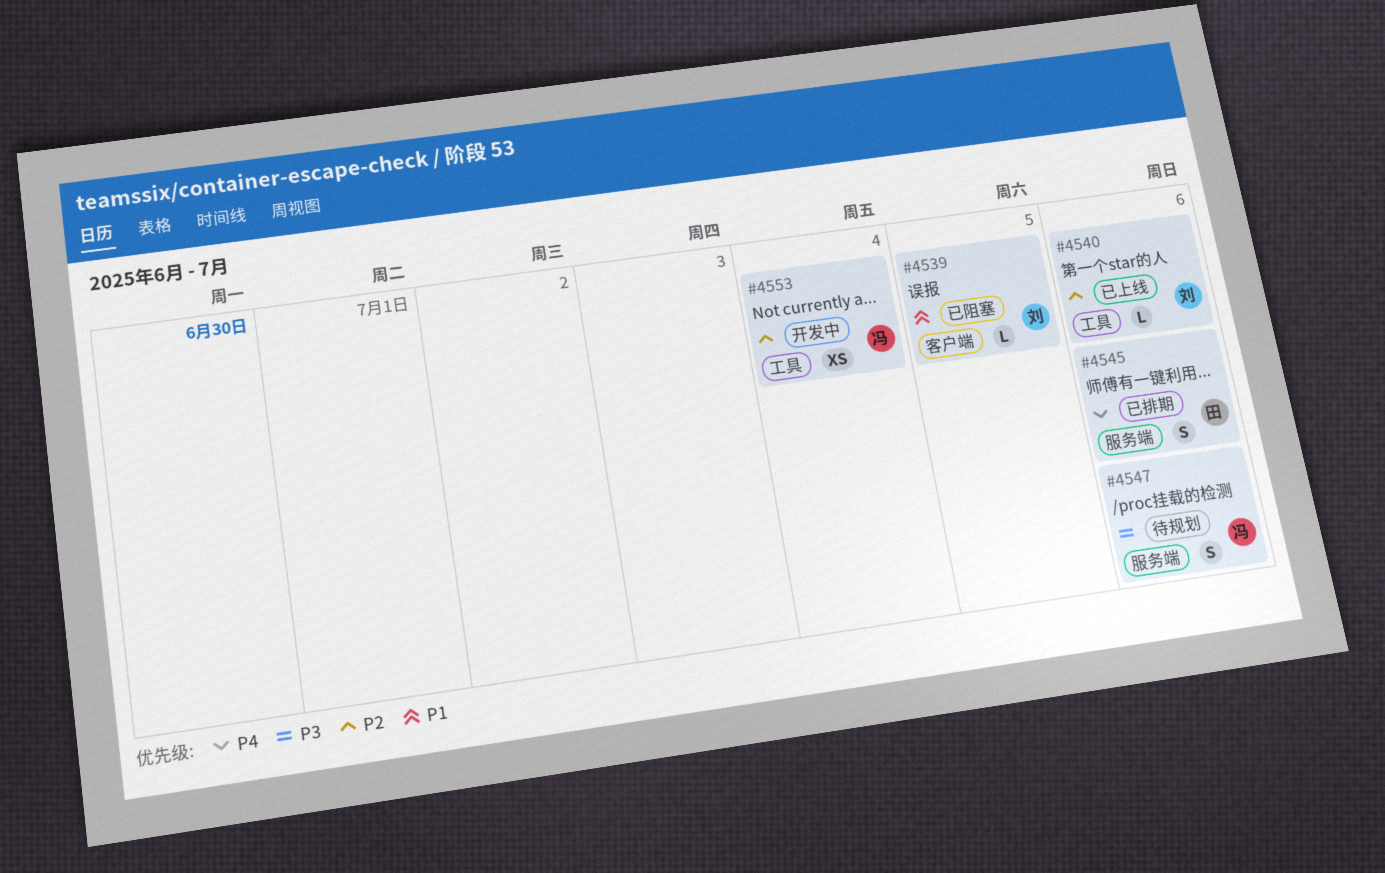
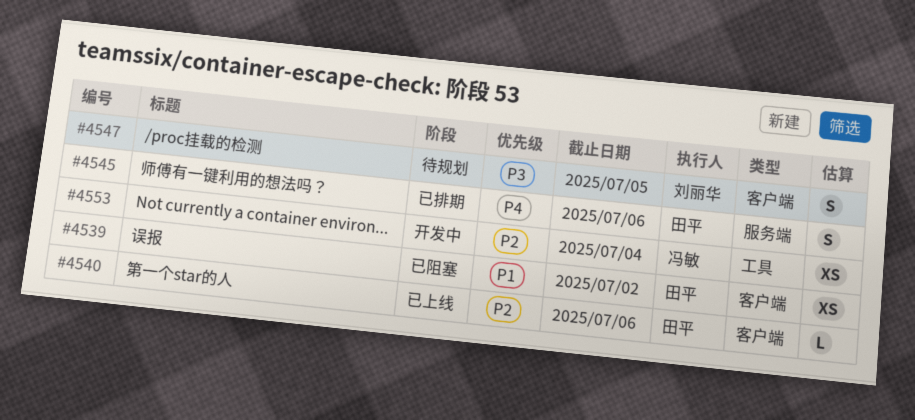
#4539, owner: 刘丽华 -> 田平
#4539, estimate: L -> XS
#4539, due: Jul 5 -> Jul 2
#4540, owner: 刘丽华 -> 田平
#4540, label: 工具 -> 客户端
#4547, owner: 冯敏 -> 刘丽华
#4547, label: 服务端 -> 客户端
#4547, due: Jul 6 -> Jul 5

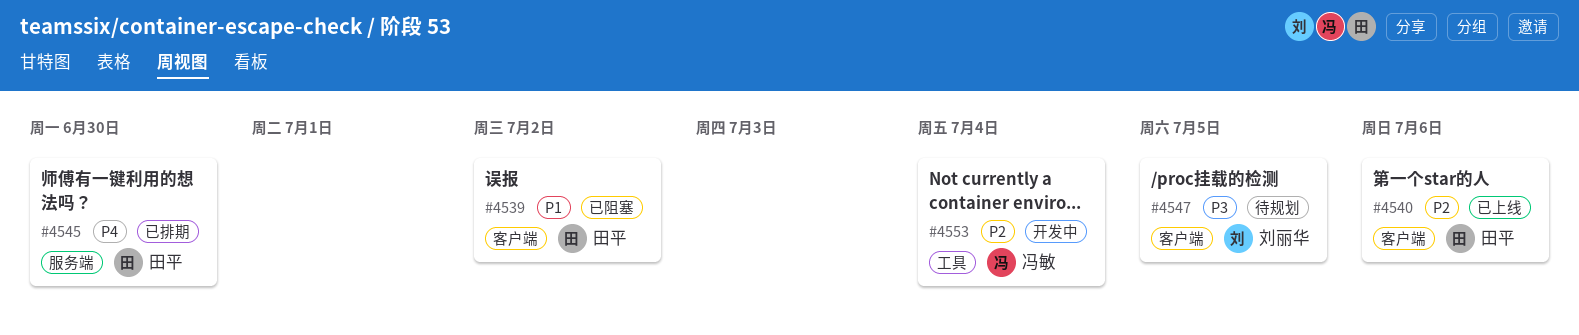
#4545, due: Jul 6 -> Jun 30

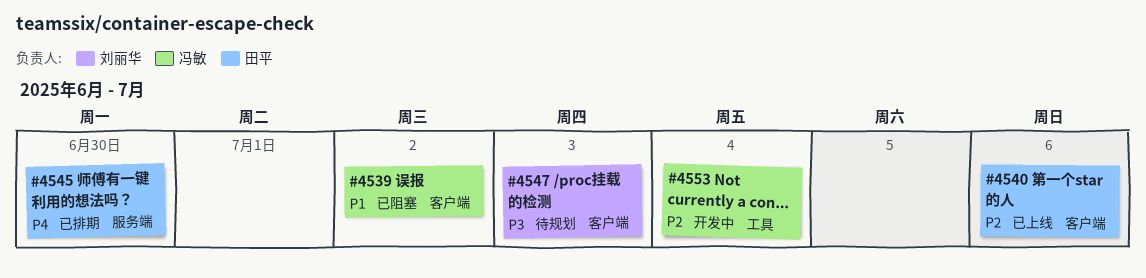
#4539, owner: 田平 -> 冯敏
#4547, due: Jul 5 -> Jul 3

